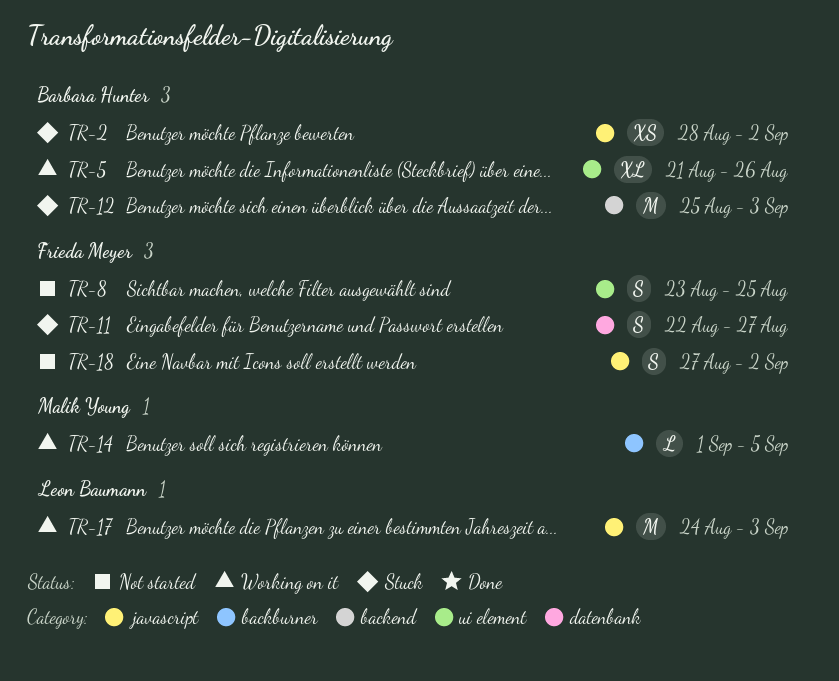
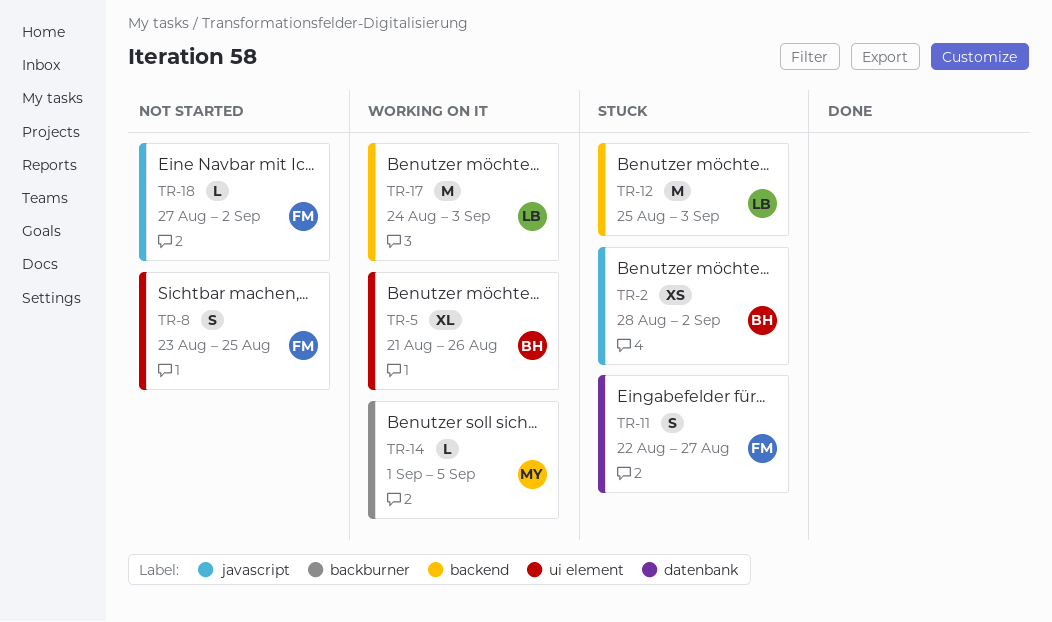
TR-12, owner: Barbara Hunter -> Leon Baumann
TR-17, label: javascript -> backend
TR-18, estimate: S -> L

